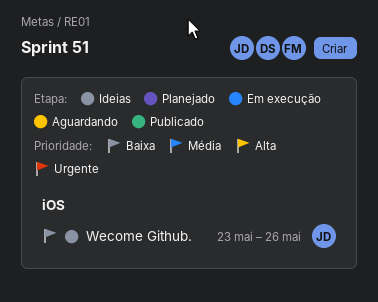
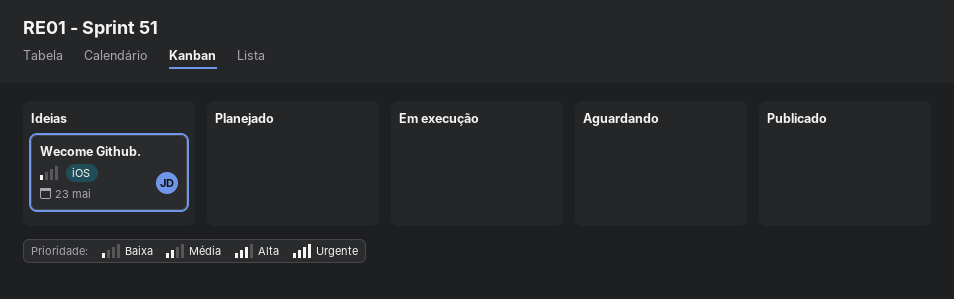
Wecome Github., due: May 26 -> May 23

